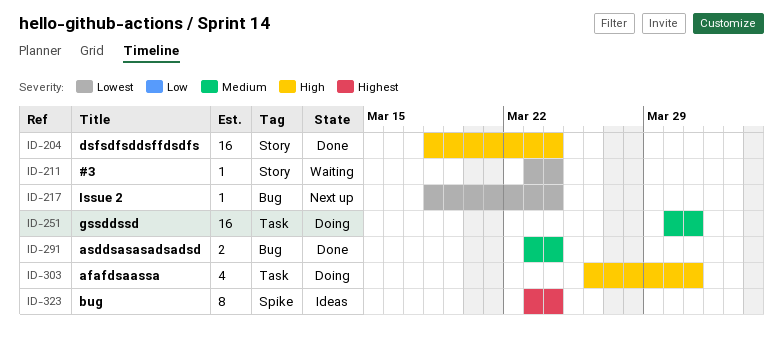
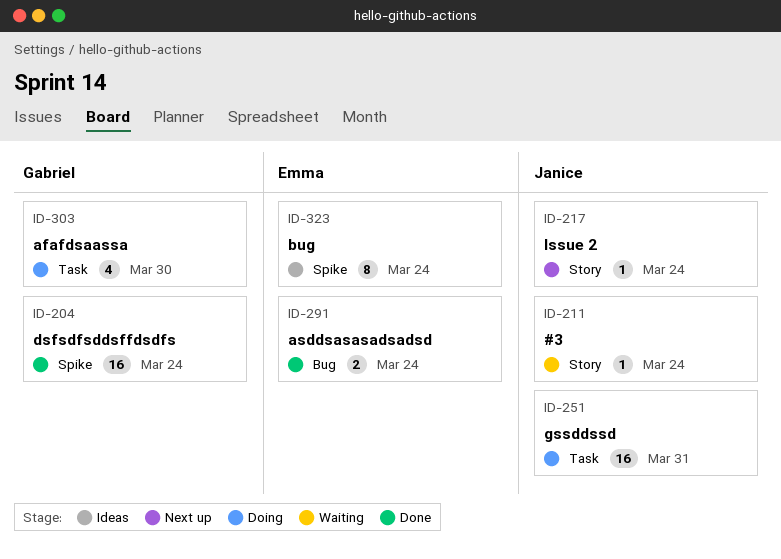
ID-204, label: Story -> Spike
ID-217, label: Bug -> Story
ID-303, due: Mar 31 -> Mar 30

